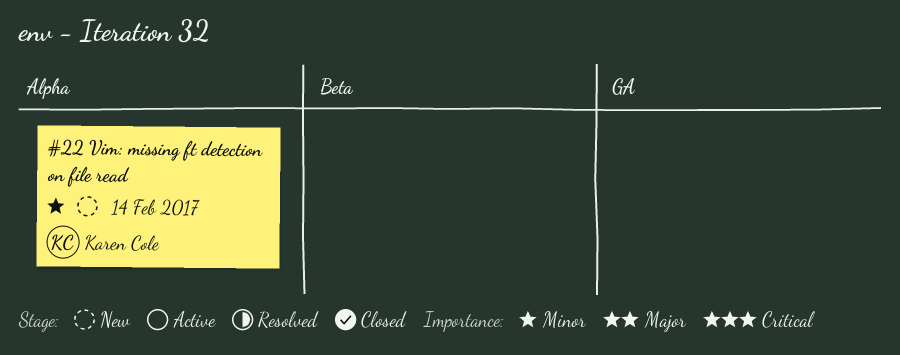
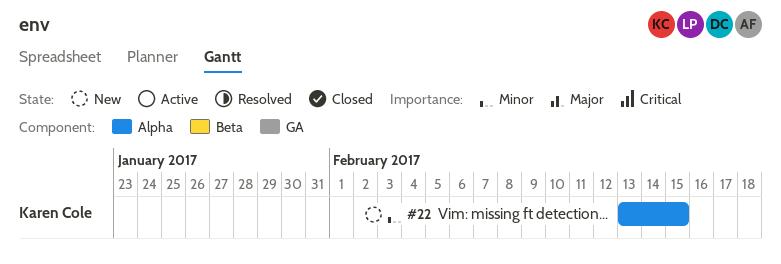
#22, due: Feb 14 -> Feb 15

